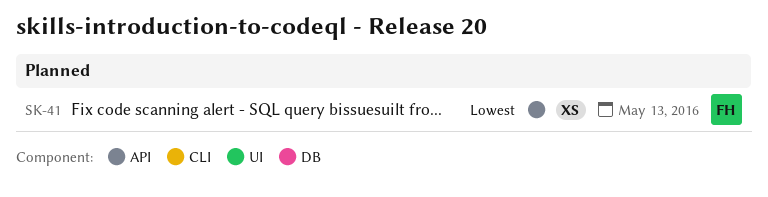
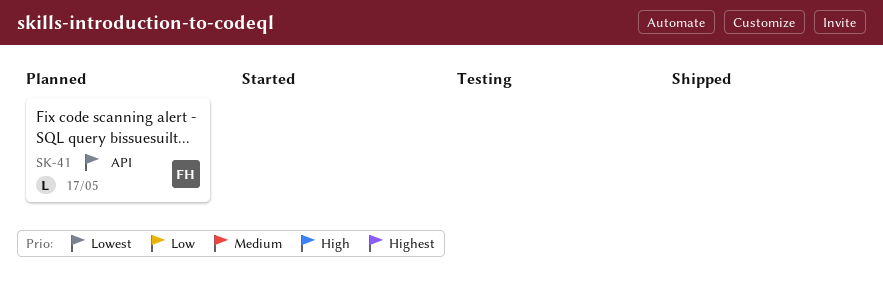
SK-41, estimate: XS -> L
SK-41, due: May 13 -> May 17

